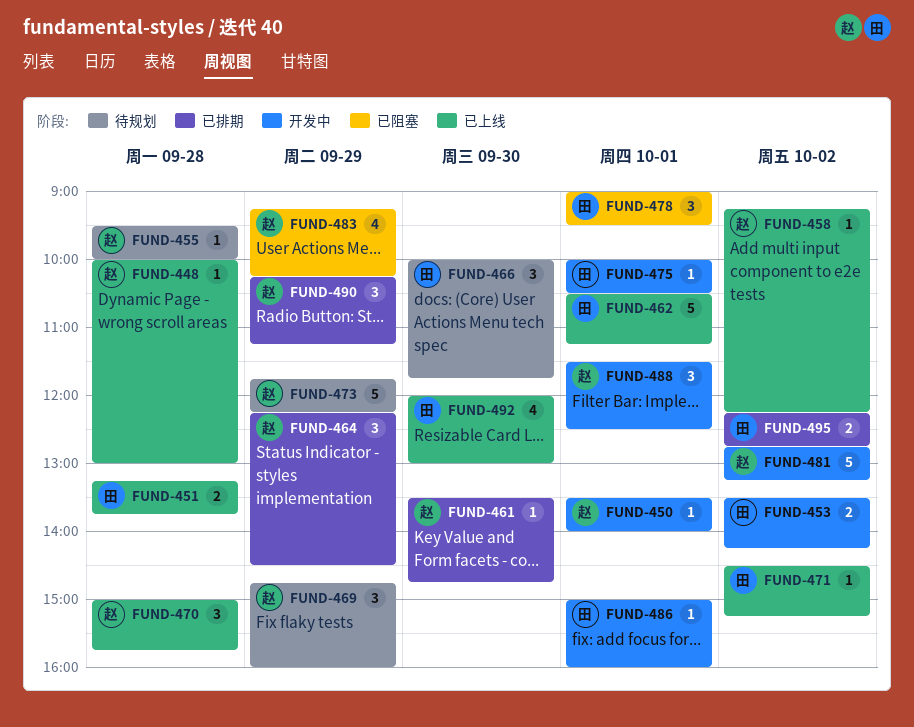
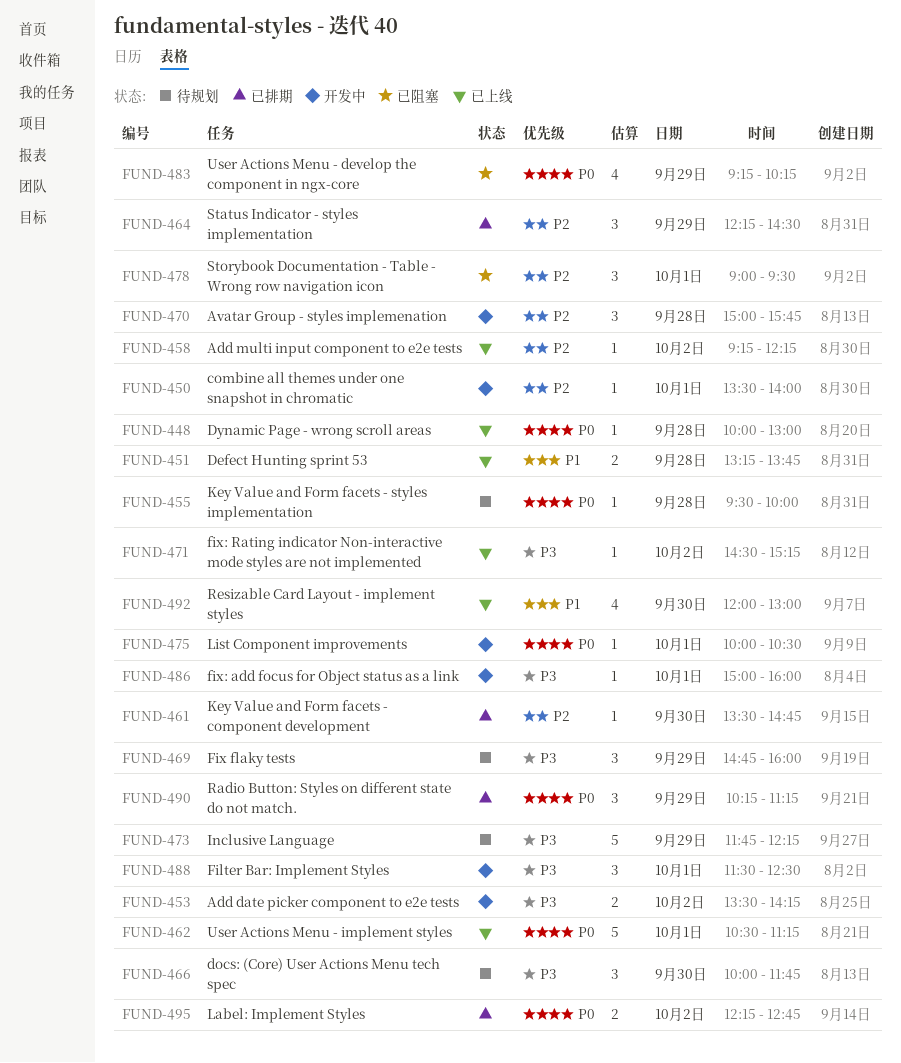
FUND-470, status: 已上线 -> 开发中
FUND-481: present -> none

